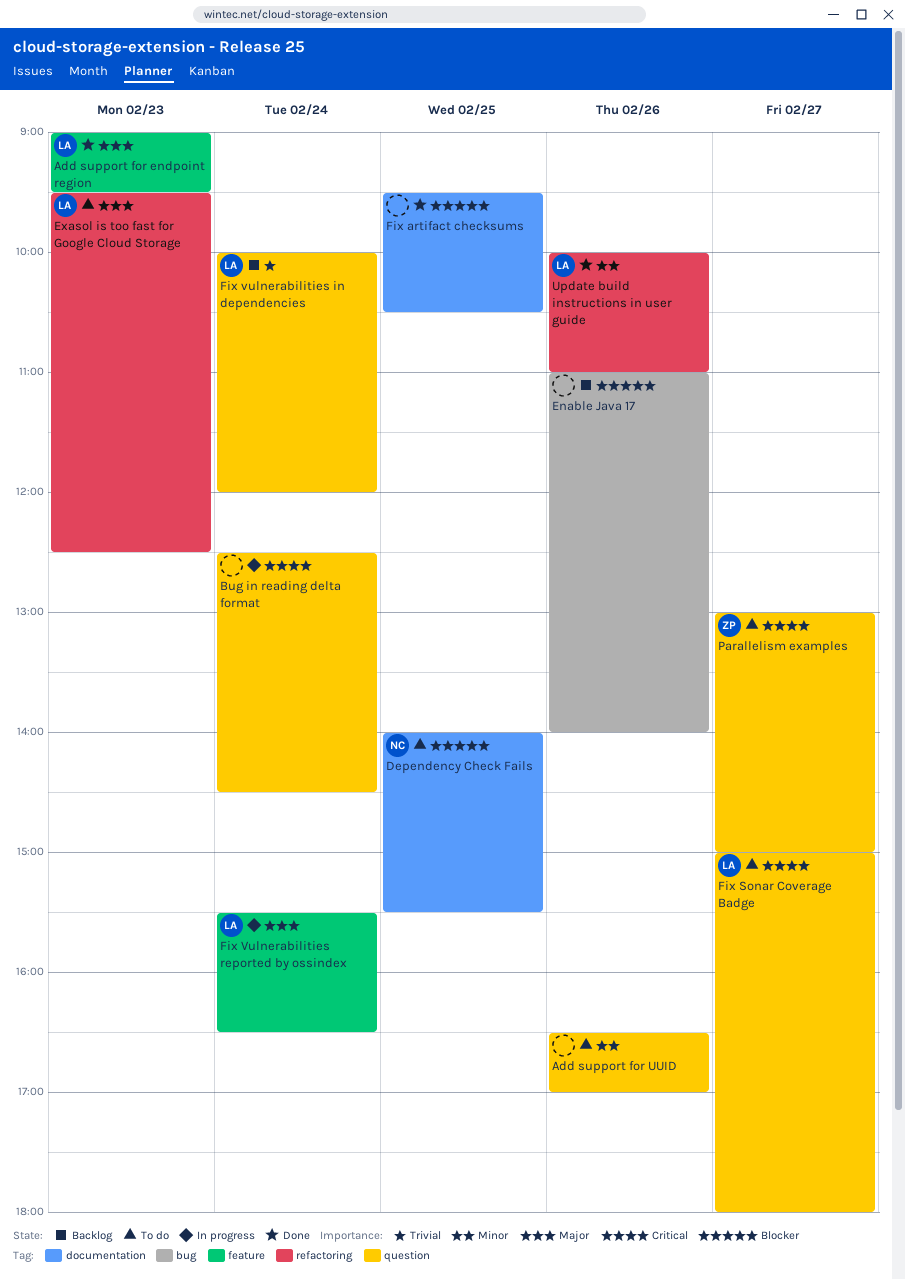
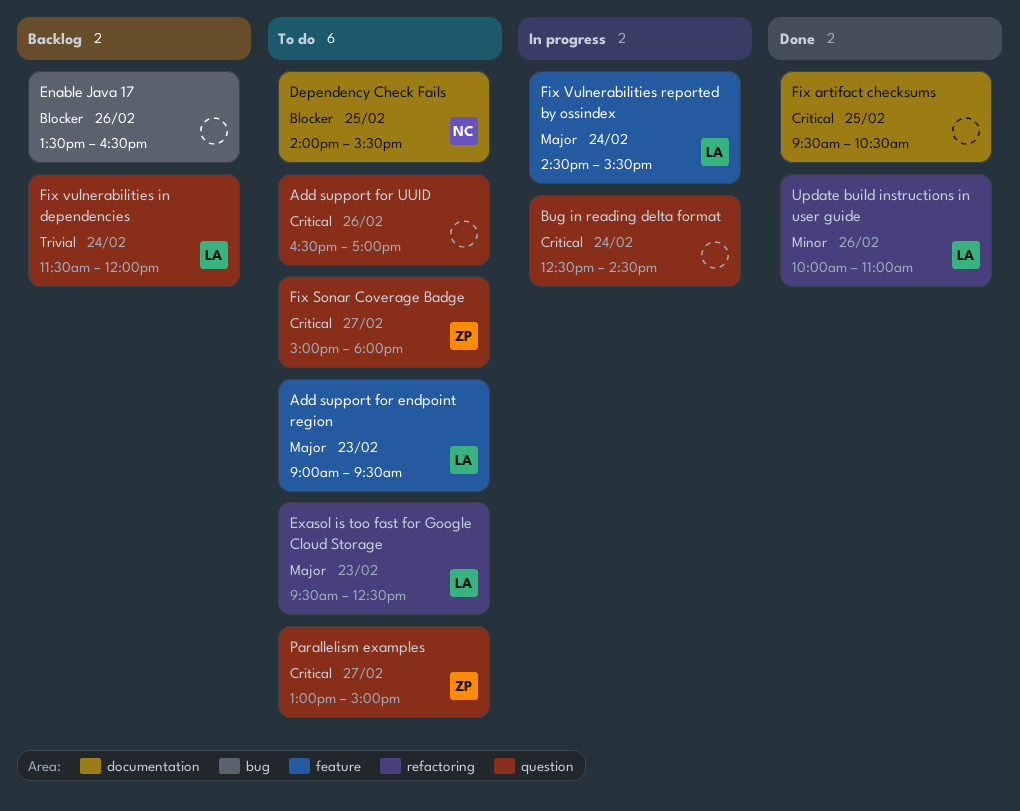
Add support for endpoint region, status: Done -> To do
Add support for UUID, priority: Minor -> Critical
Enable Java 17, begins: 11:00 -> 13:30
Enable Java 17, ends: 14:00 -> 16:30
Fix artifact checksums, priority: Blocker -> Critical
Fix Sonar Coverage Badge, owner: LA -> ZP
Fix vulnerabilities in dependencies, begins: 10:00 -> 11:30
Fix Vulnerabilities reported by ossindex, begins: 15:30 -> 14:30
Fix Vulnerabilities reported by ossindex, ends: 16:30 -> 15:30

